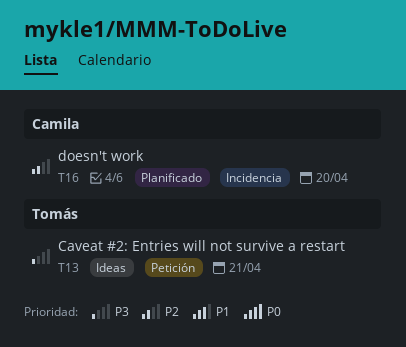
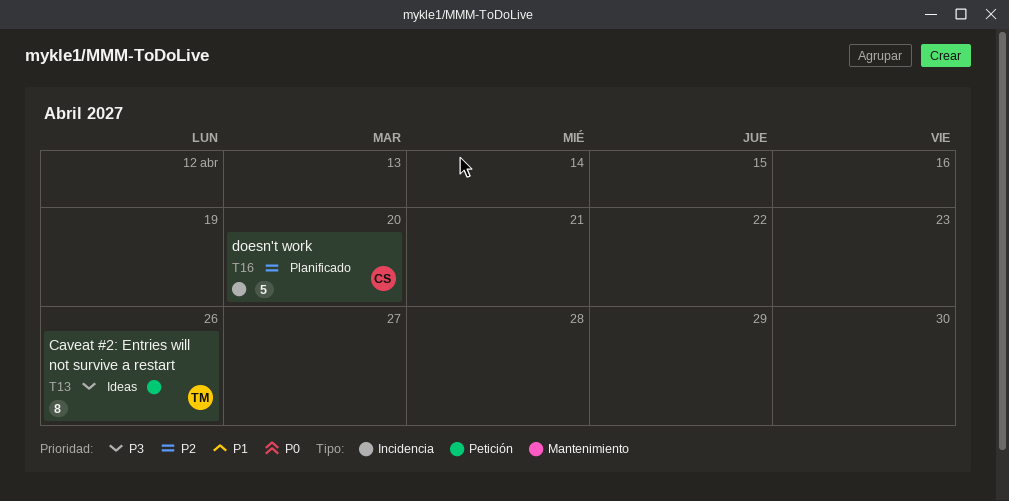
T13, due: Apr 21 -> Apr 26

